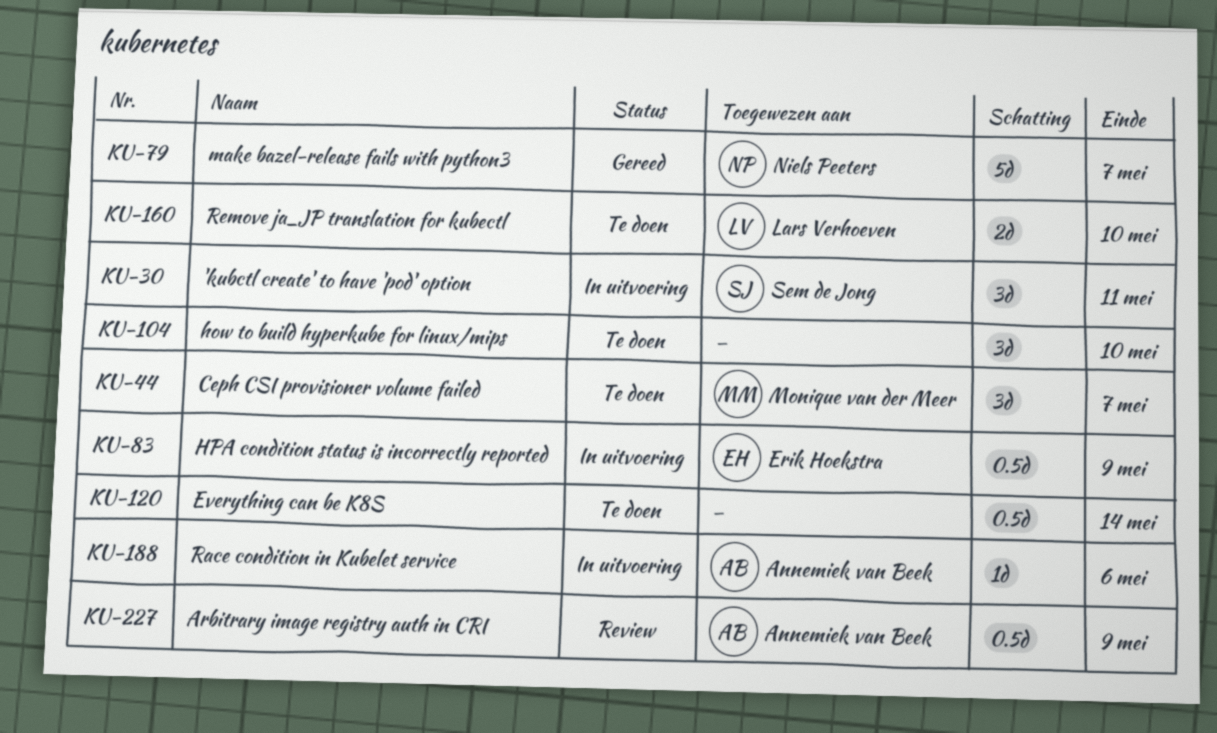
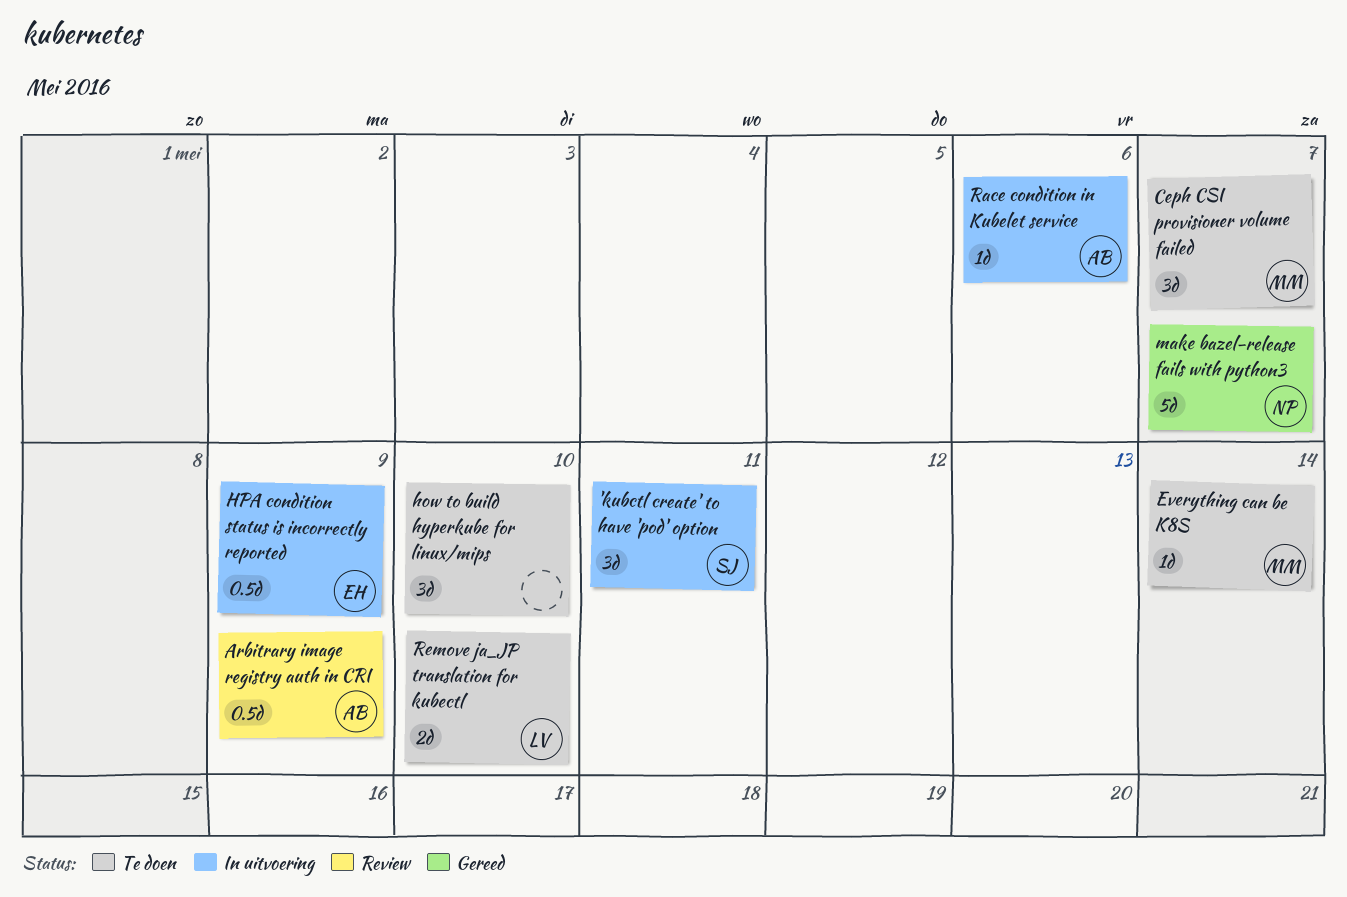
Everything can be K8S, owner: none -> Monique van der Meer
Everything can be K8S, estimate: 0.5d -> 1d

